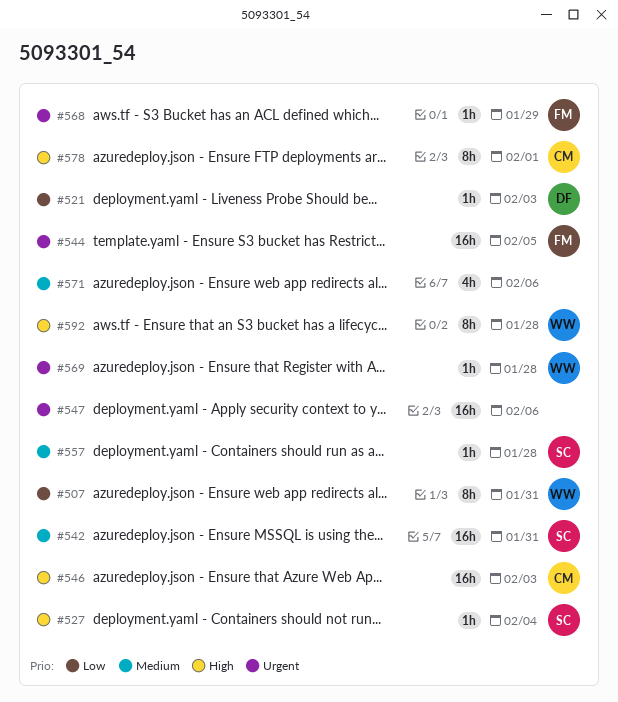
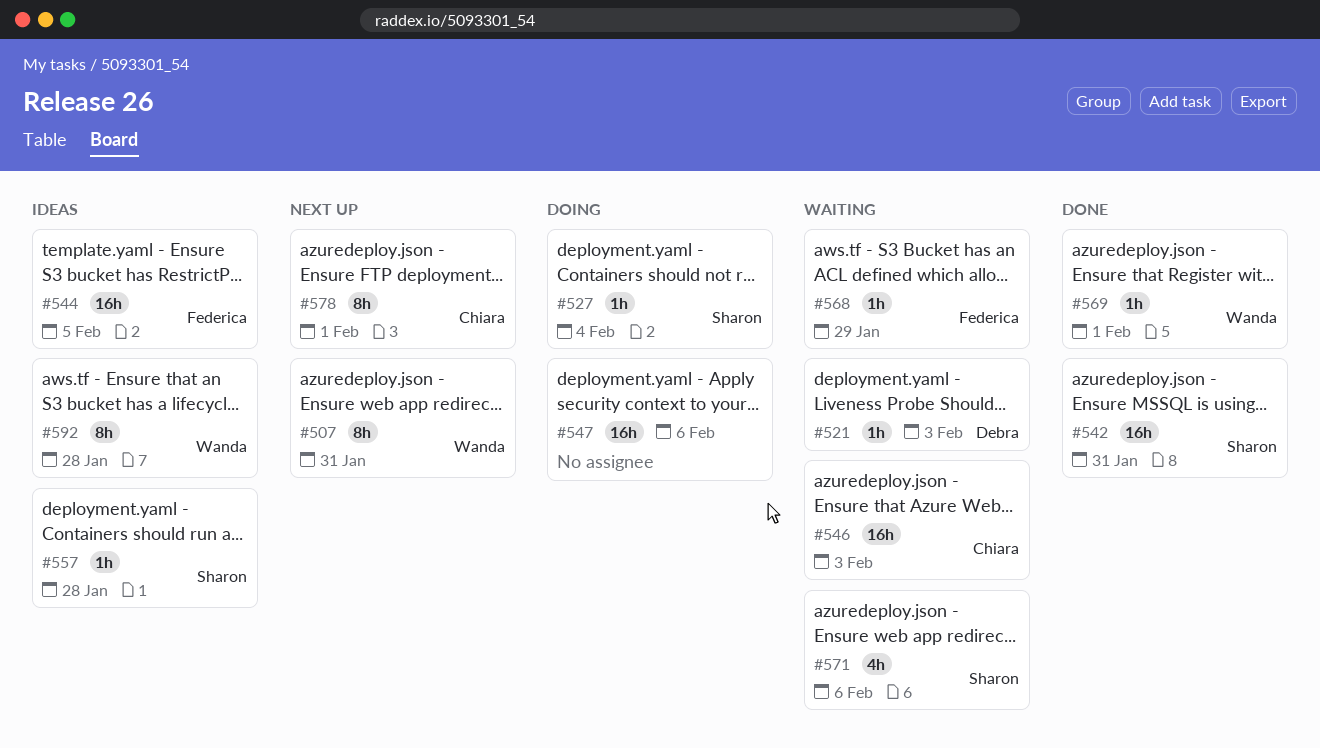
#569, due: Jan 28 -> Feb 1
#571, owner: none -> Sharon

